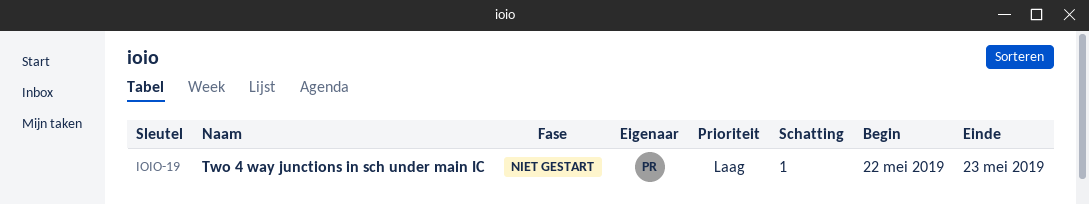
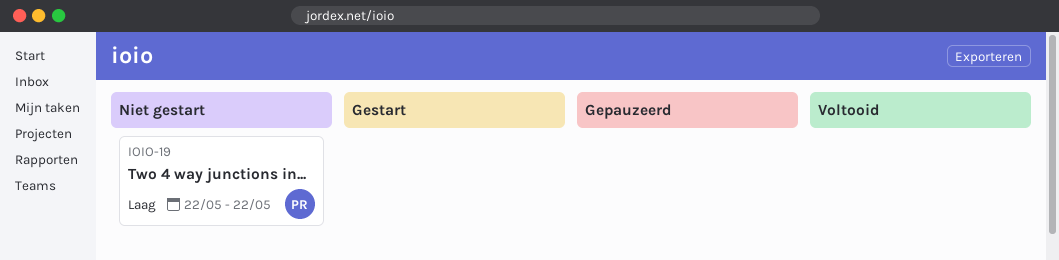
IOIO-19, due: May 23 -> May 22

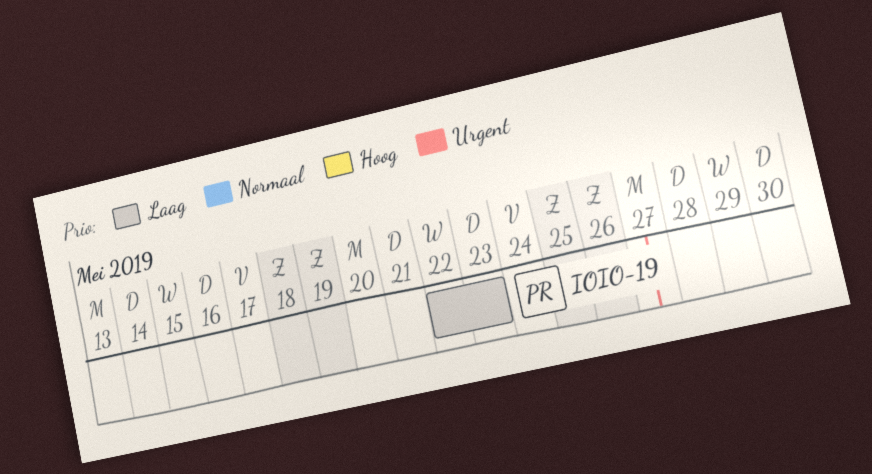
IOIO-19, due: May 22 -> May 23

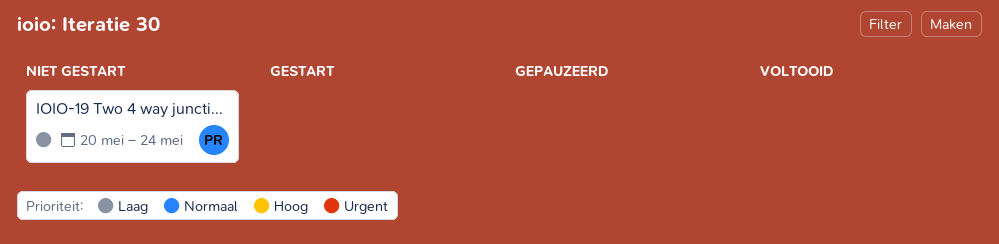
IOIO-19, start: May 22 -> May 20
IOIO-19, due: May 23 -> May 24

